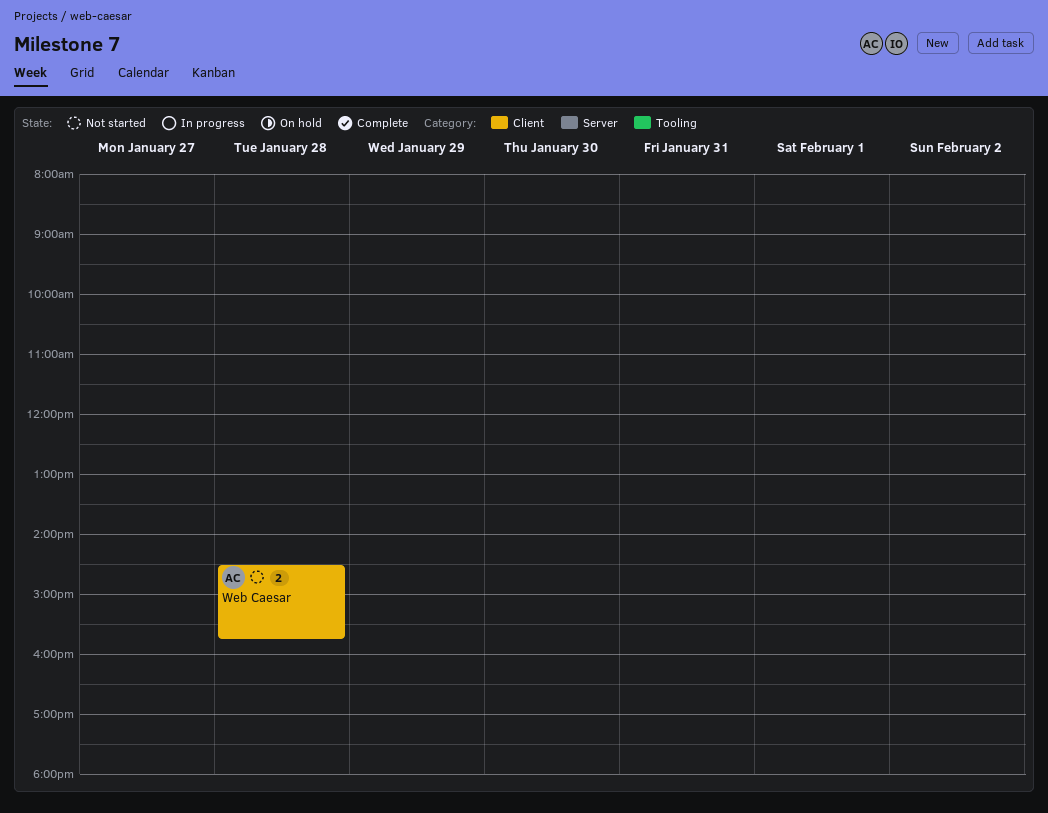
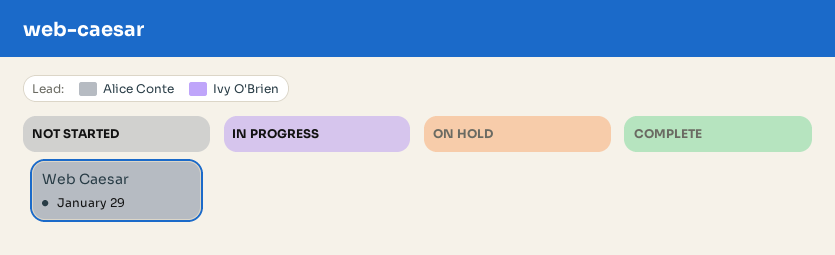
Web Caesar, estimate: 2 -> 1
Web Caesar, day: Jan 28 -> Jan 29

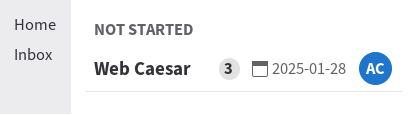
Web Caesar, estimate: 1 -> 3
Web Caesar, day: Jan 29 -> Jan 28

